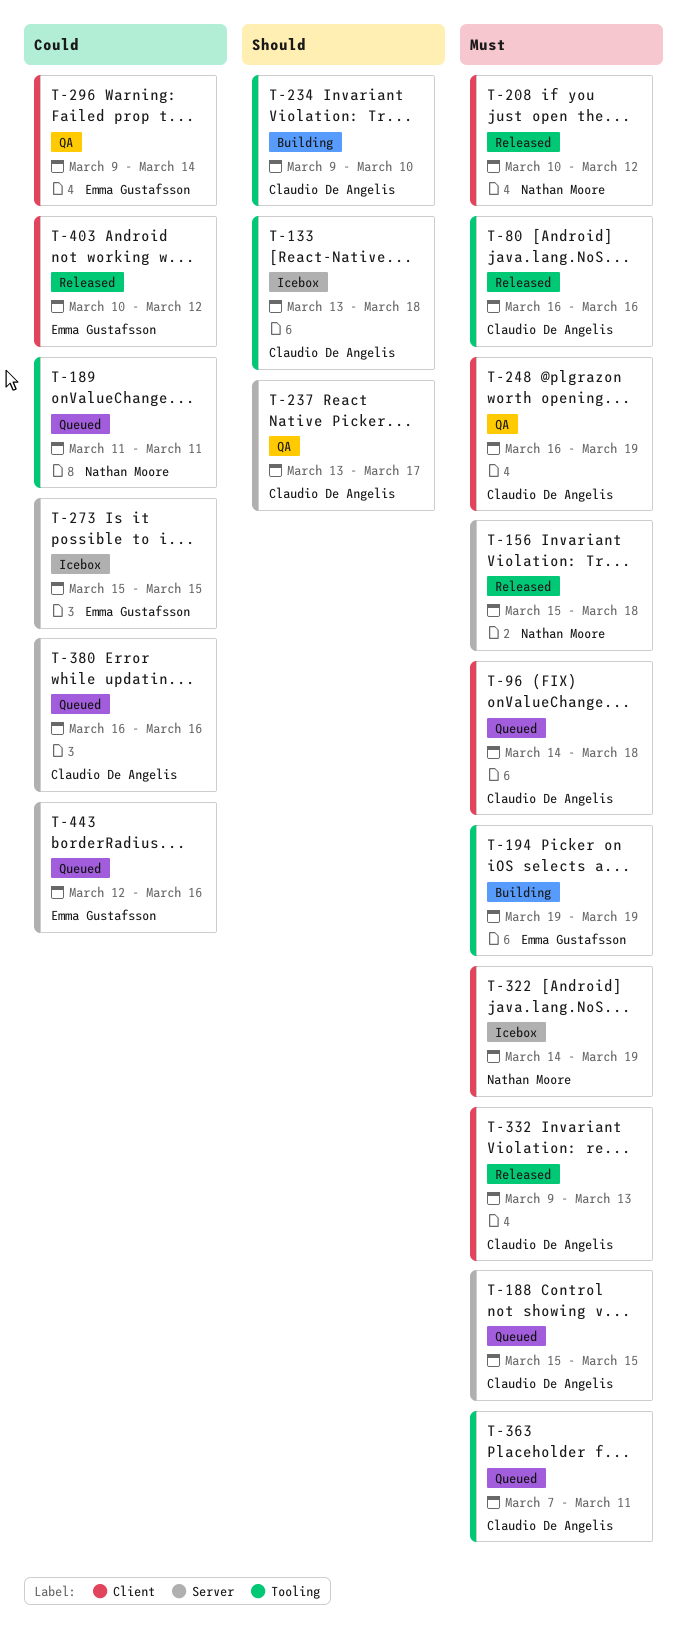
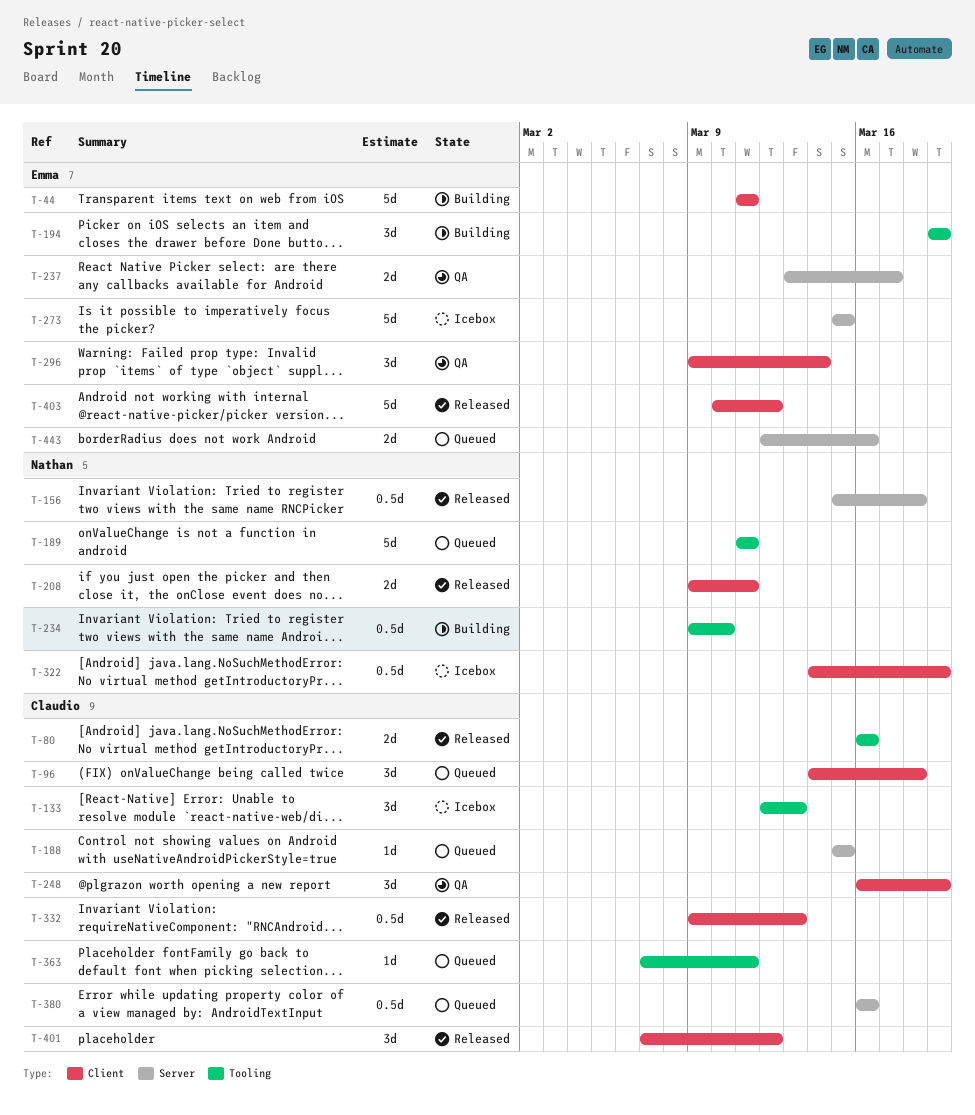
T-44: none -> present
T-133, start: Mar 13 -> Mar 12
T-133, due: Mar 18 -> Mar 13
T-208, start: Mar 10 -> Mar 9
T-208, due: Mar 12 -> Mar 11
T-234, owner: Claudio De Angelis -> Nathan Moore
T-237, owner: Claudio De Angelis -> Emma Gustafsson
T-401: none -> present

